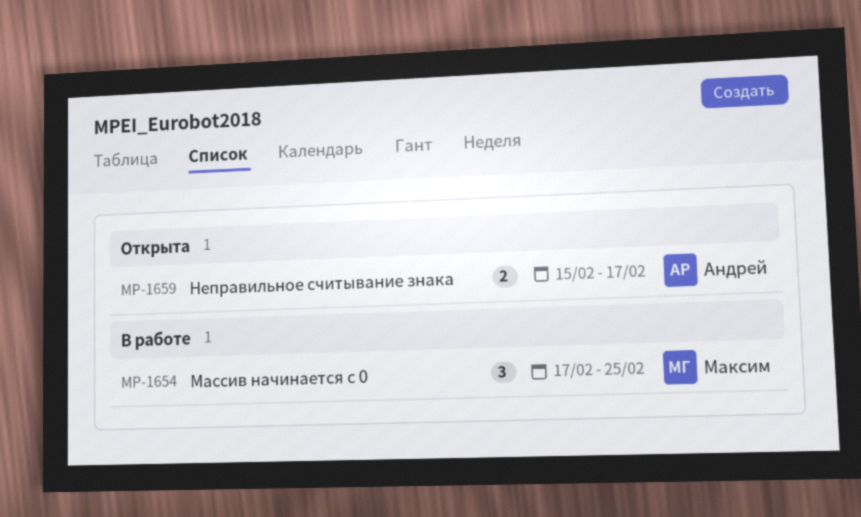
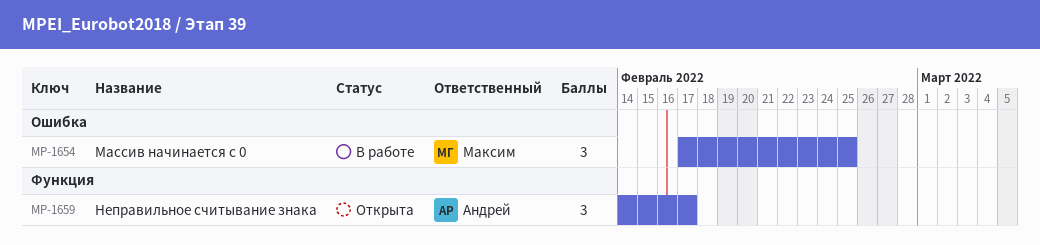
MP-1659, estimate: 2 -> 3
MP-1659, start: Feb 15 -> Feb 14

